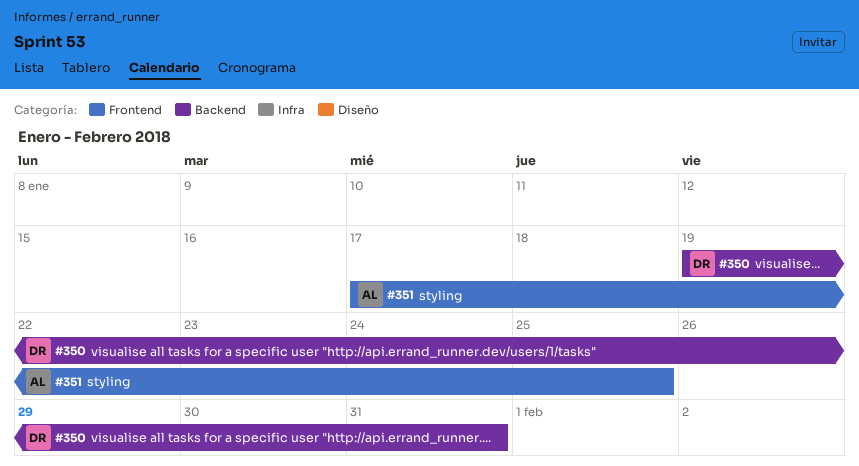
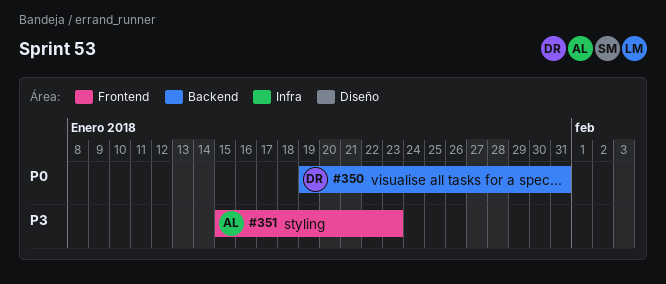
#351, start: Jan 17 -> Jan 15
#351, due: Jan 25 -> Jan 23

